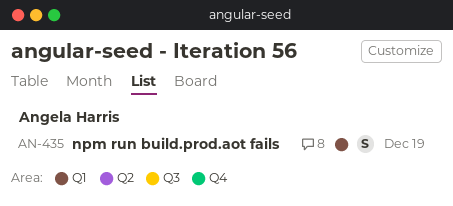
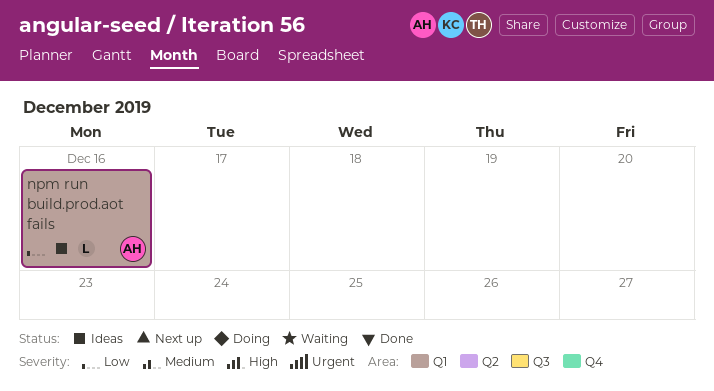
npm run build.prod.aot fails, estimate: S -> L
npm run build.prod.aot fails, due: Dec 19 -> Dec 16

